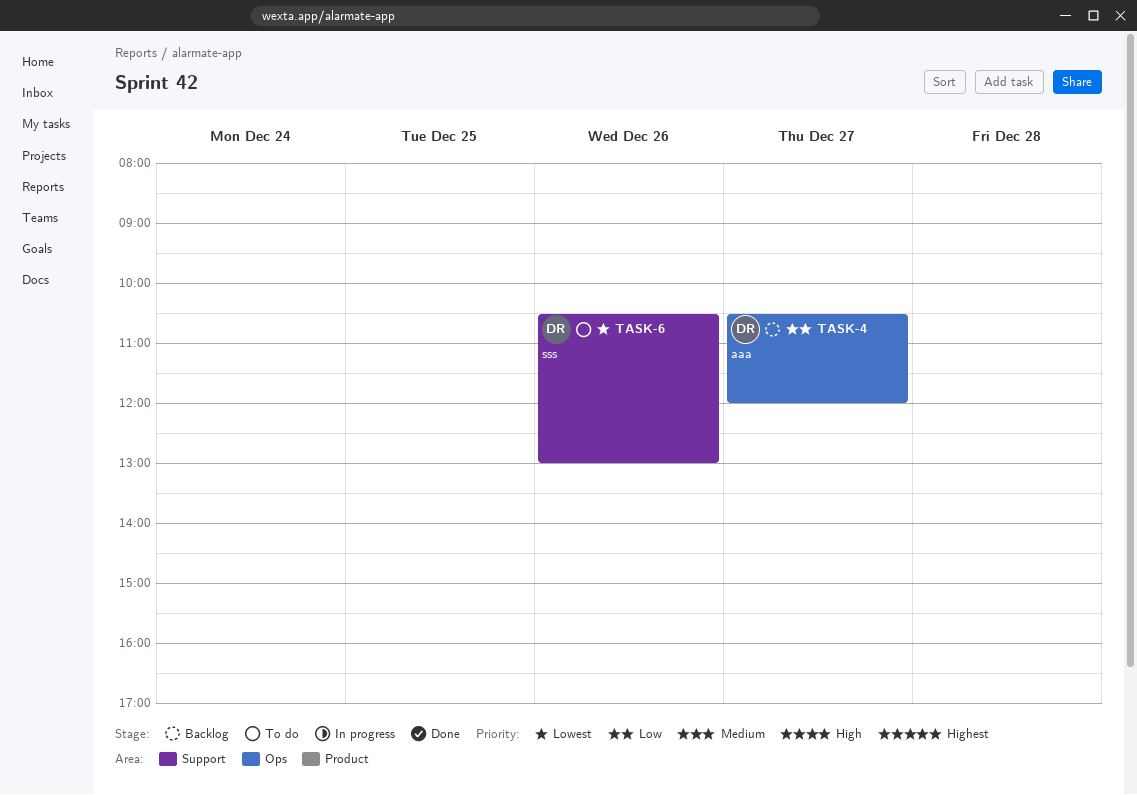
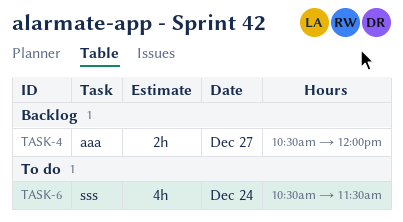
TASK-6, day: Dec 26 -> Dec 24
TASK-6, ends: 13:00 -> 11:30

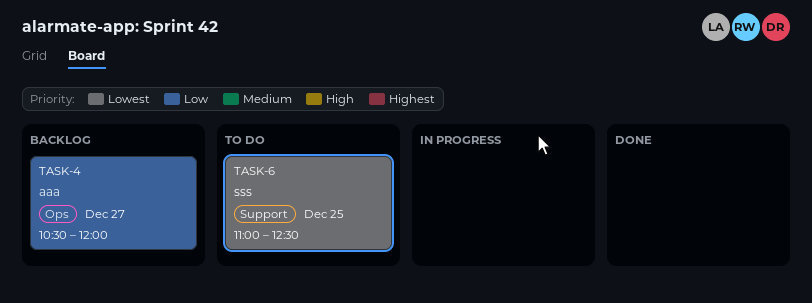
TASK-6, day: Dec 24 -> Dec 25
TASK-6, begins: 10:30 -> 11:00
TASK-6, ends: 11:30 -> 12:30

